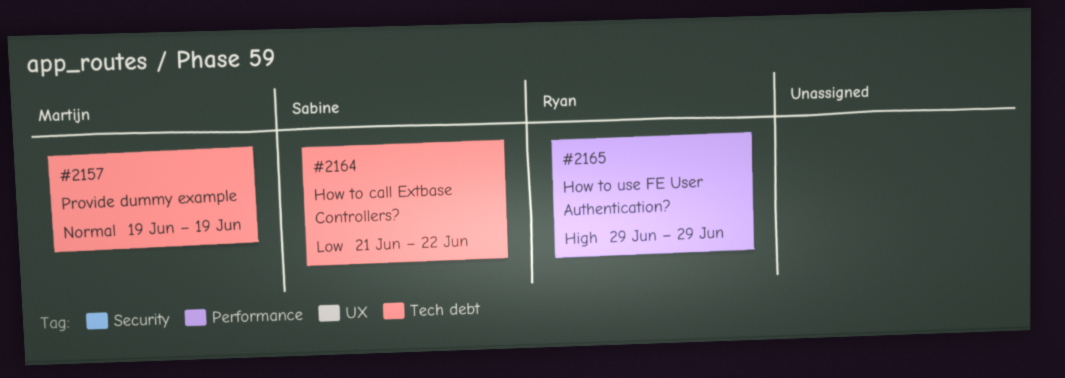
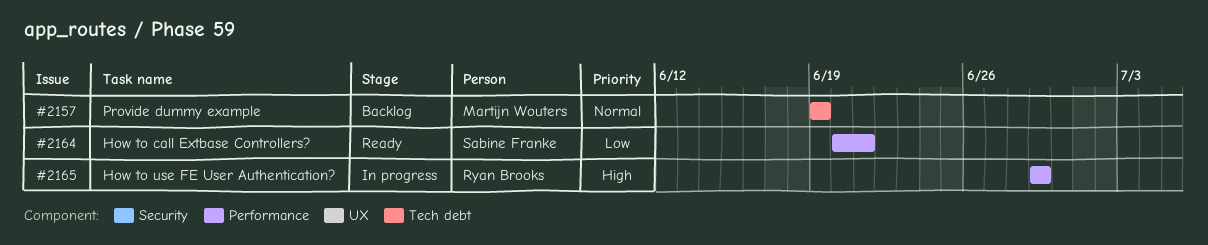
#2164, label: Tech debt -> Performance
#2164, start: Jun 21 -> Jun 20
#2164, due: Jun 22 -> Jun 21

